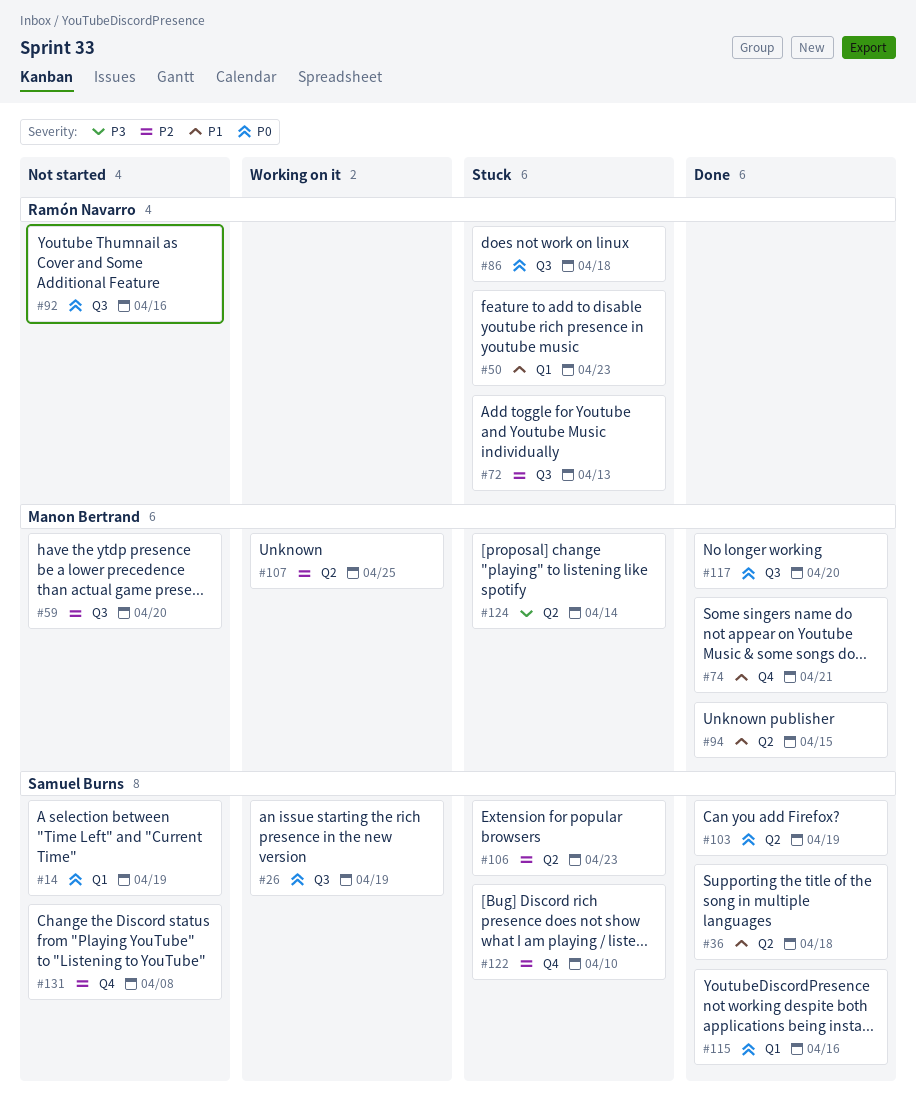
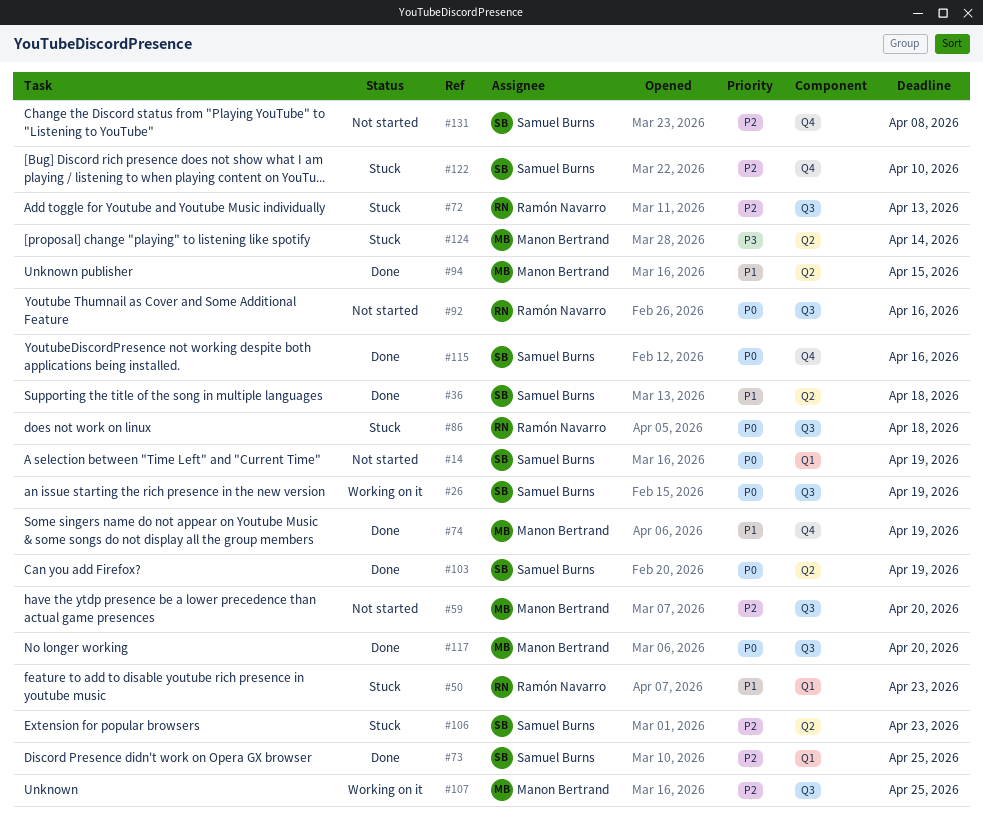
#73: none -> present
#74, due: Apr 21 -> Apr 19
#107, label: Q2 -> Q3
#115, label: Q1 -> Q4

